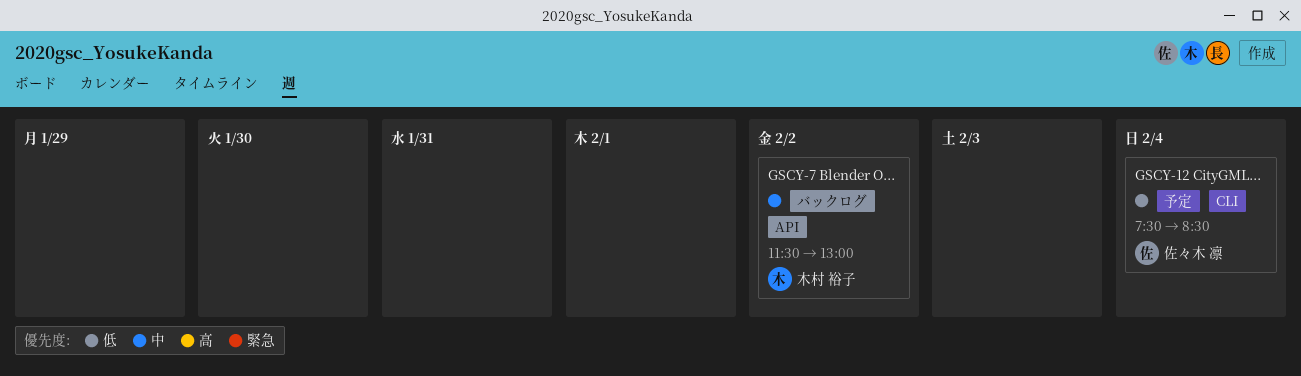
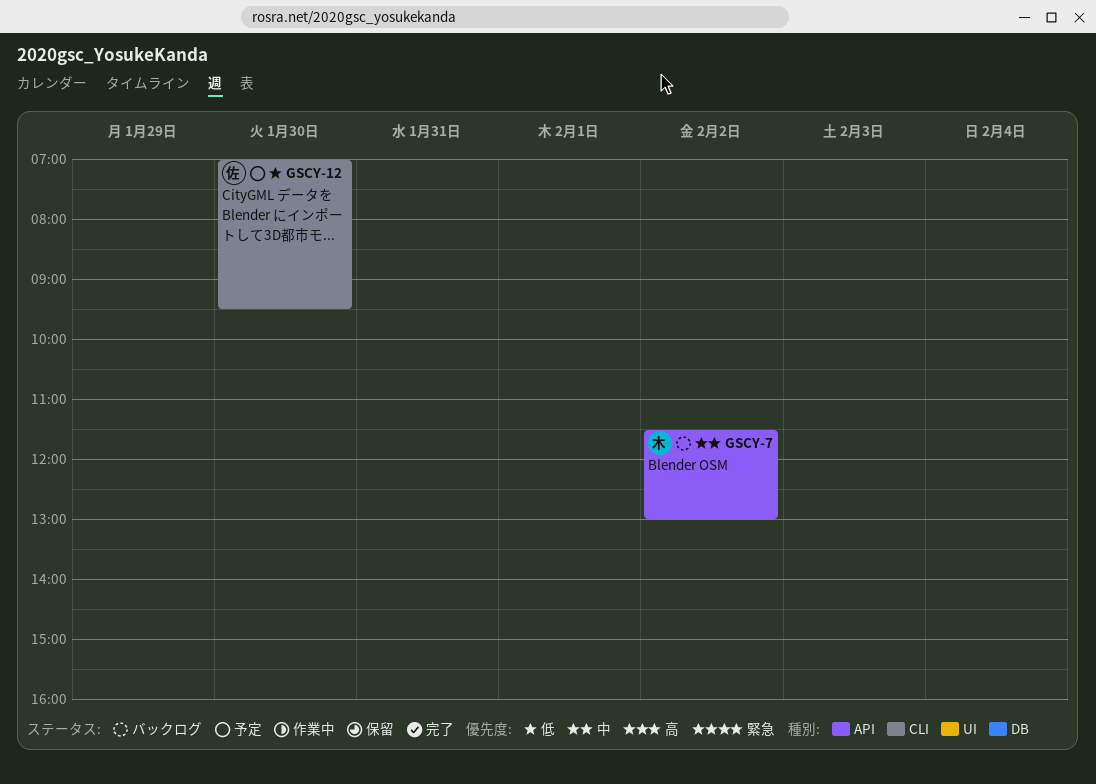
GSCY-12, day: Feb 4 -> Jan 30
GSCY-12, begins: 07:30 -> 07:00
GSCY-12, ends: 08:30 -> 09:30

